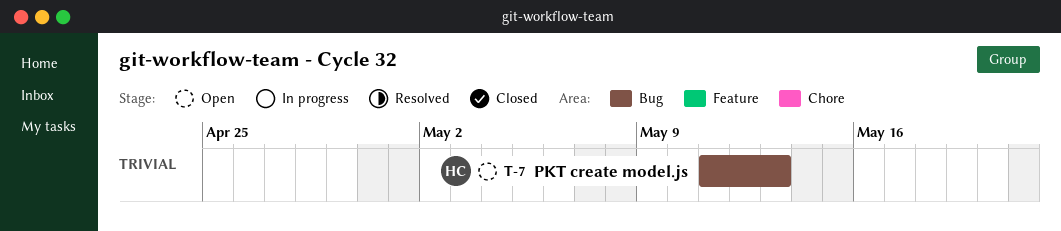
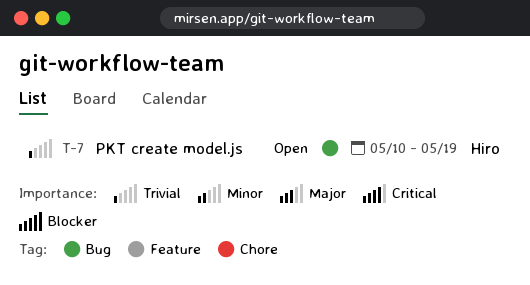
T-7, start: May 11 -> May 10
T-7, due: May 13 -> May 19

